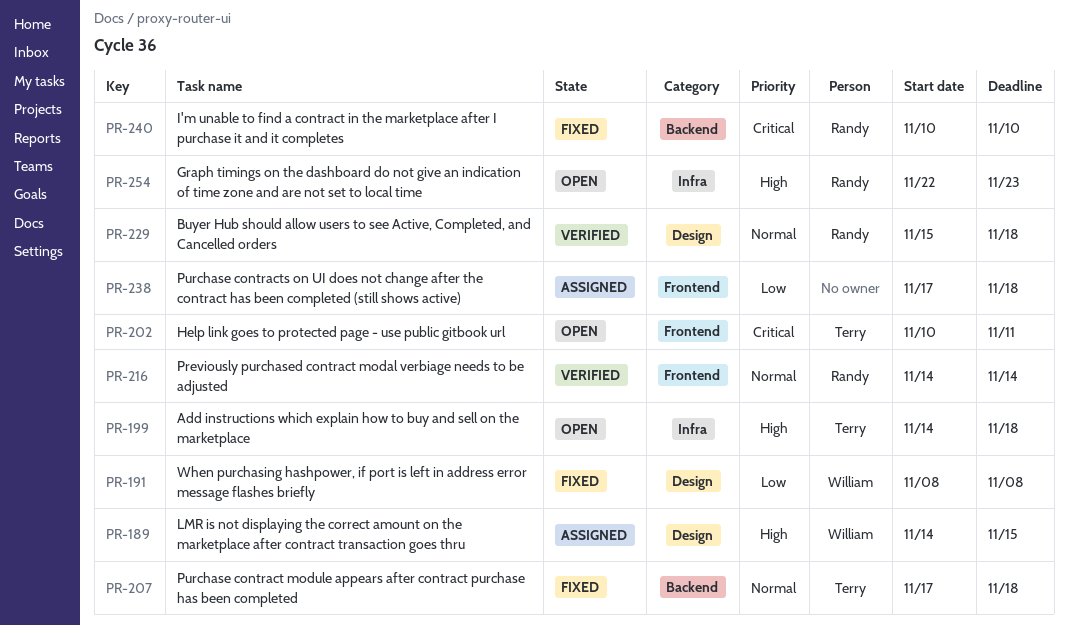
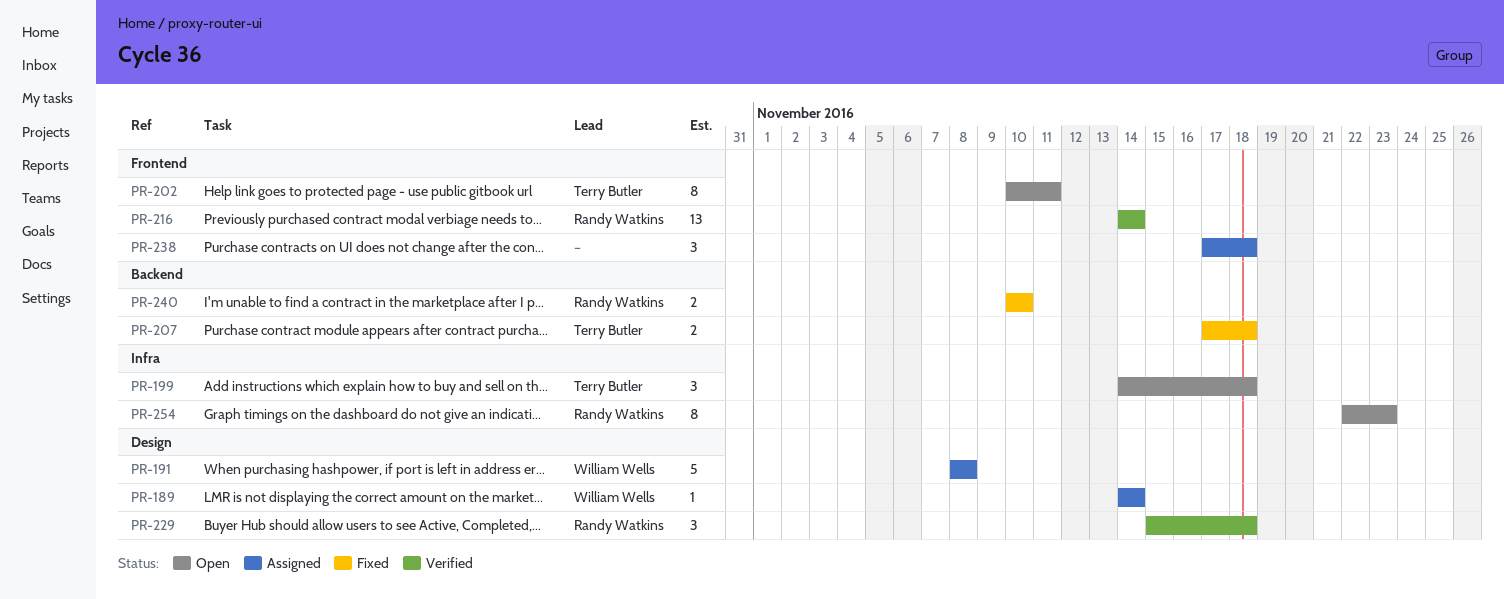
PR-189, due: Nov 15 -> Nov 14
PR-191, status: Fixed -> Assigned

